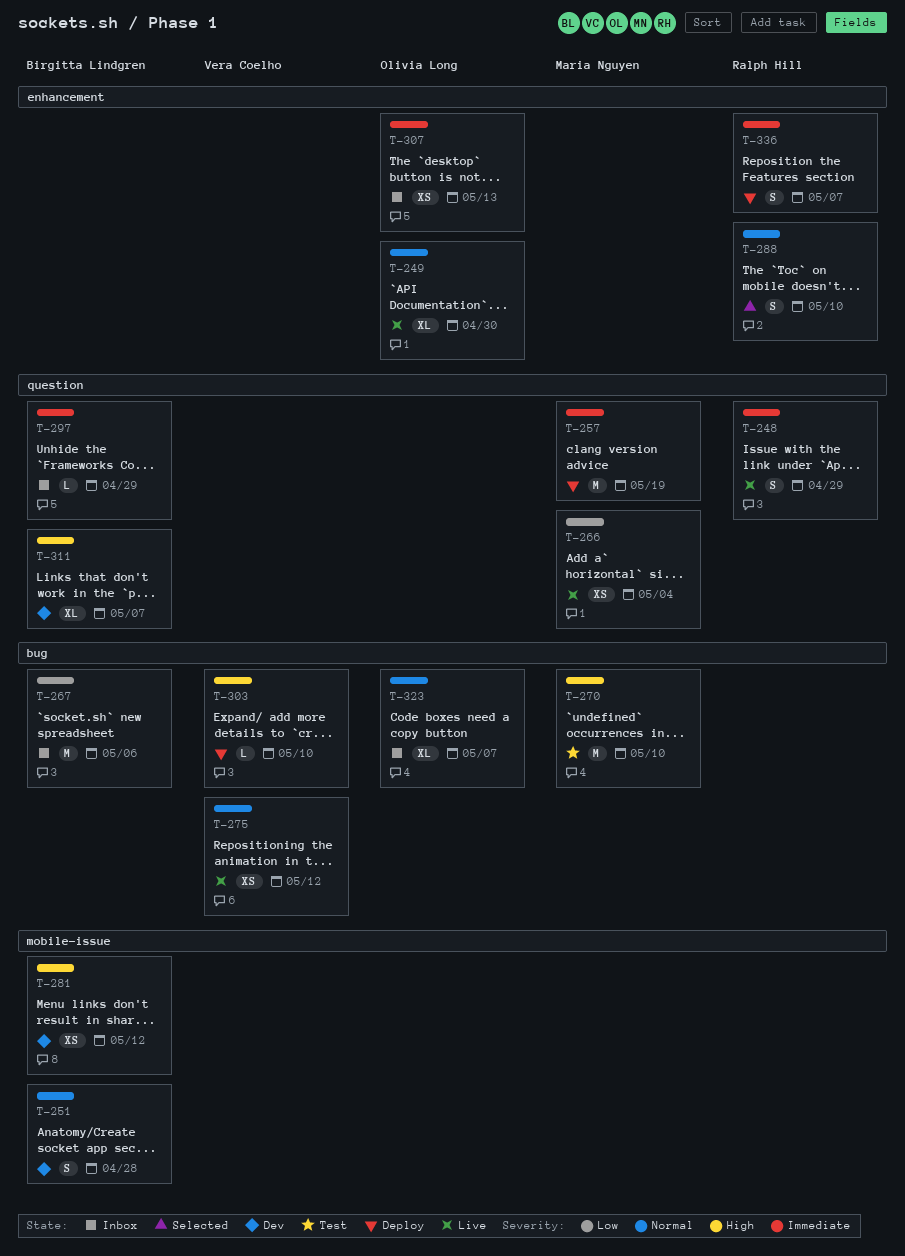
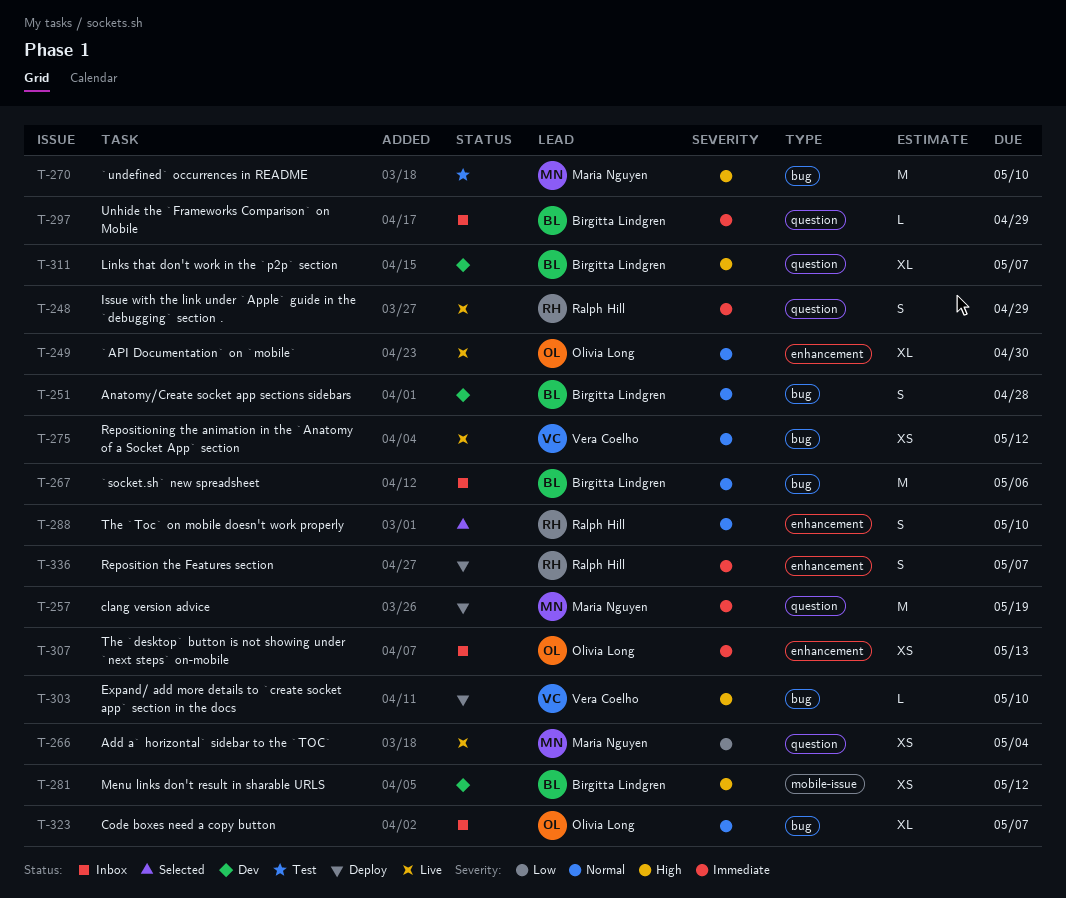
T-251, label: mobile-issue -> bug
T-267, priority: Low -> Normal

